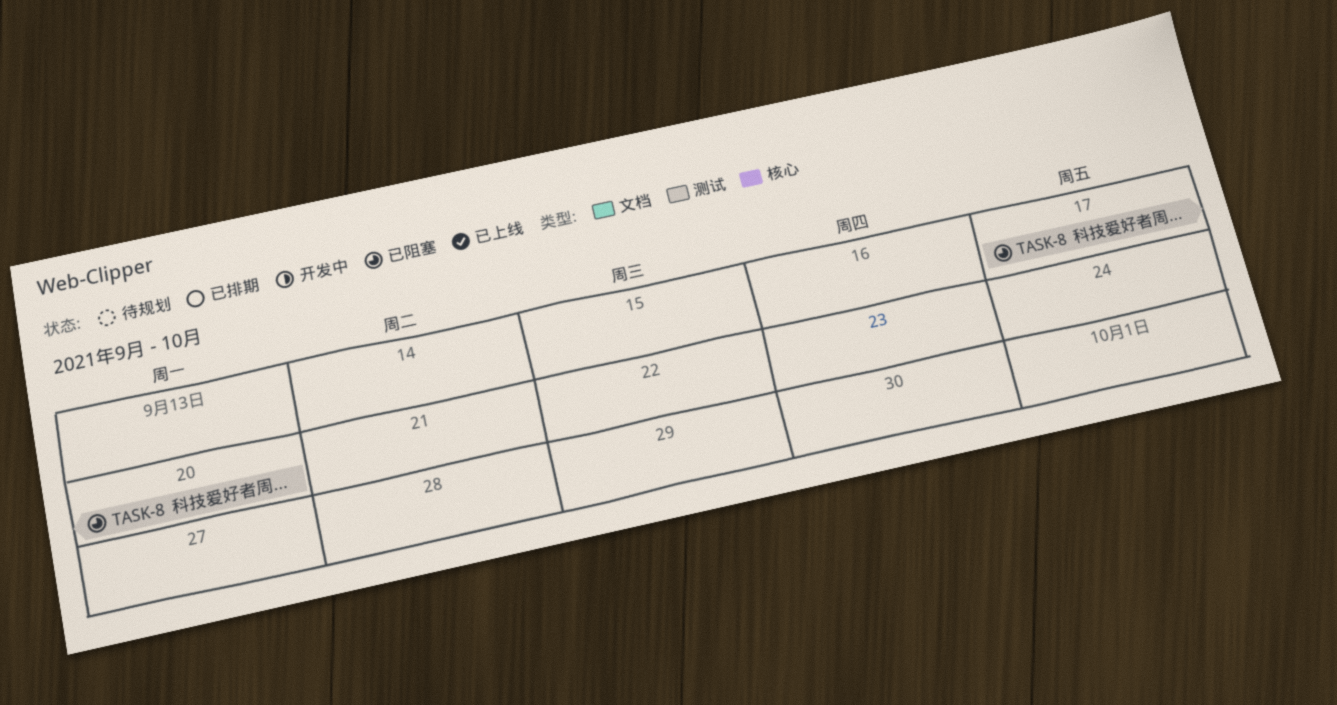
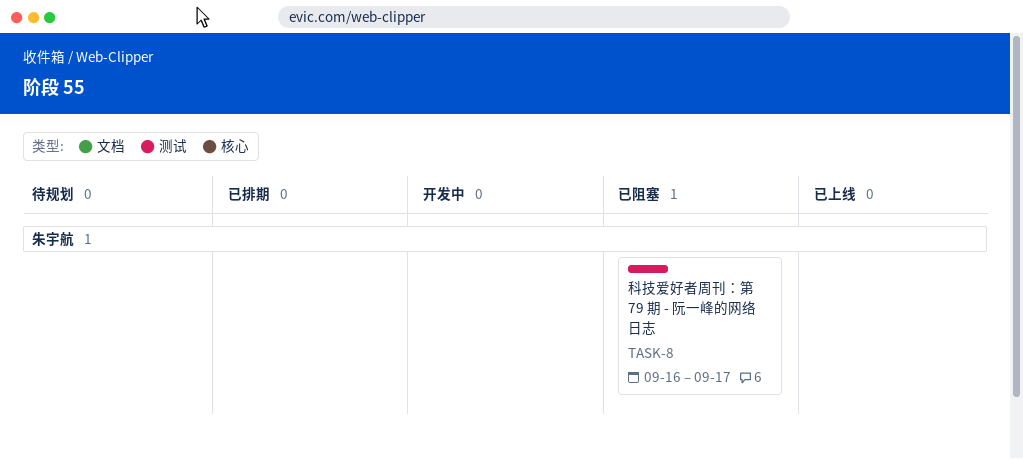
TASK-8, start: Sep 17 -> Sep 16
TASK-8, due: Sep 20 -> Sep 17

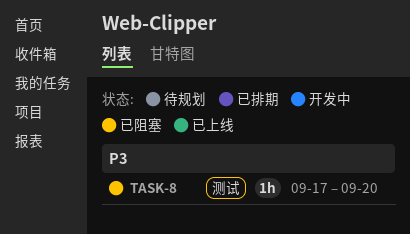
TASK-8, start: Sep 16 -> Sep 17
TASK-8, due: Sep 17 -> Sep 20

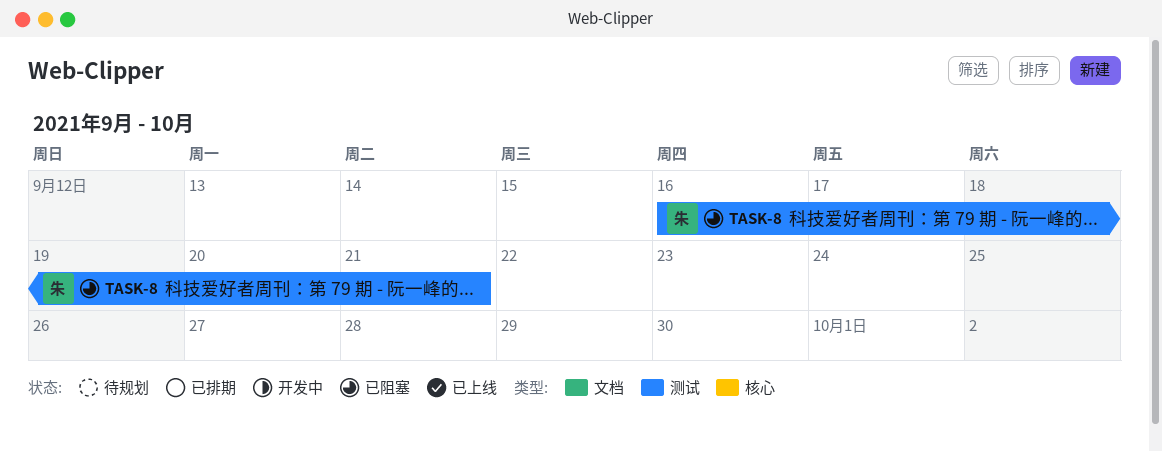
TASK-8, start: Sep 17 -> Sep 16
TASK-8, due: Sep 20 -> Sep 21

